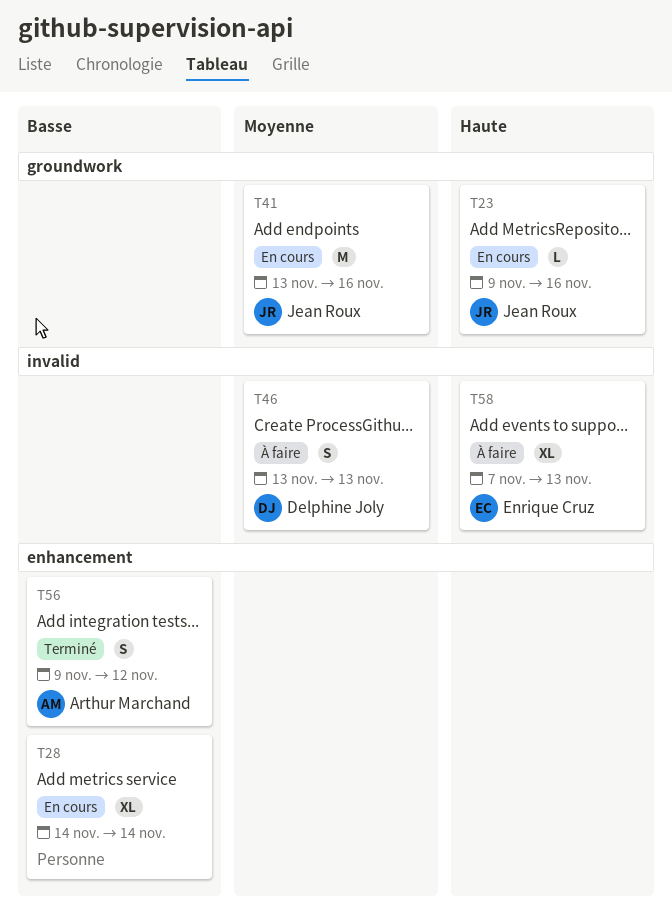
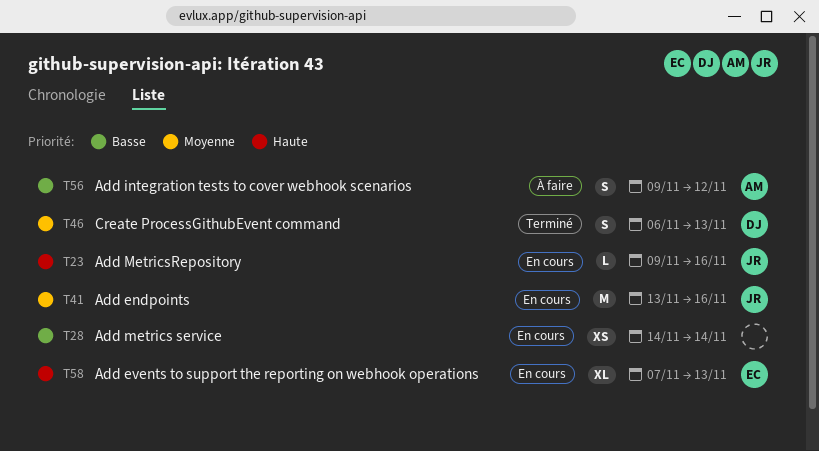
T28, estimate: XL -> XS
T46, status: À faire -> Terminé
T46, start: Nov 13 -> Nov 6
T56, status: Terminé -> À faire
T58, status: À faire -> En cours

